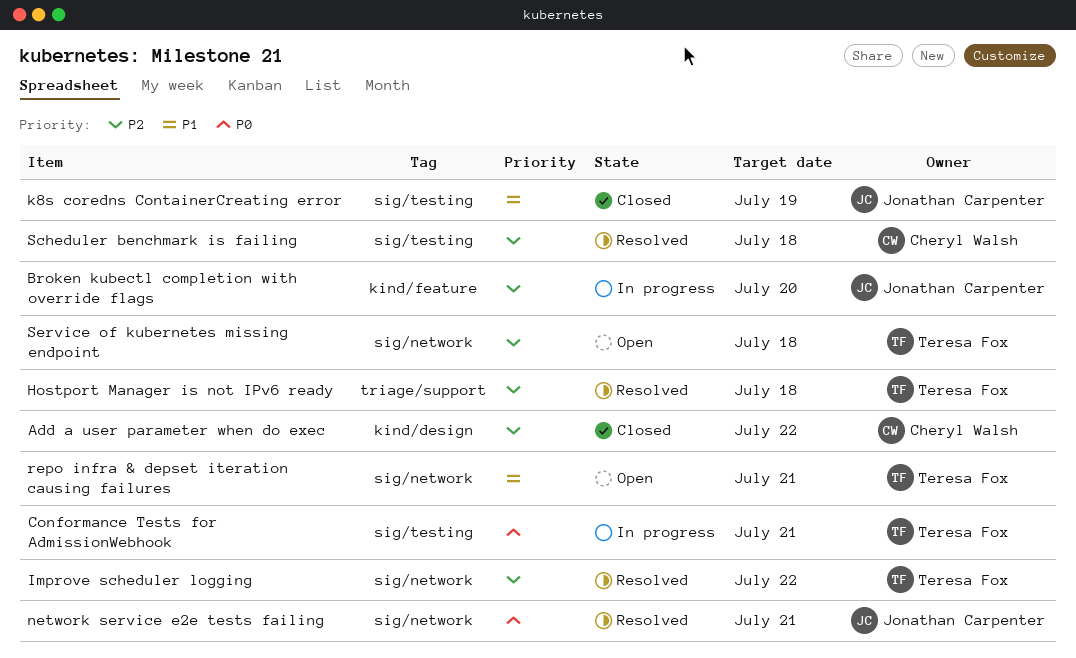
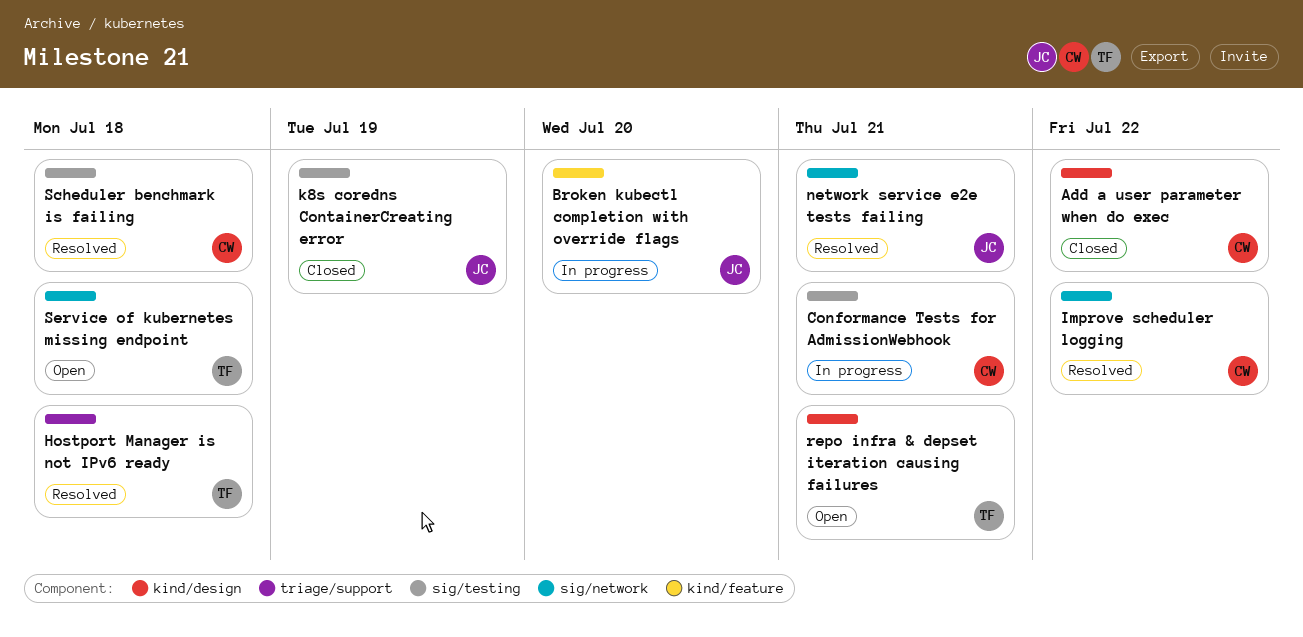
Conformance Tests for AdmissionWebhook, owner: Teresa Fox -> Cheryl Walsh
Improve scheduler logging, owner: Teresa Fox -> Cheryl Walsh
repo infra & depset iteration causing failures, label: sig/network -> kind/design

